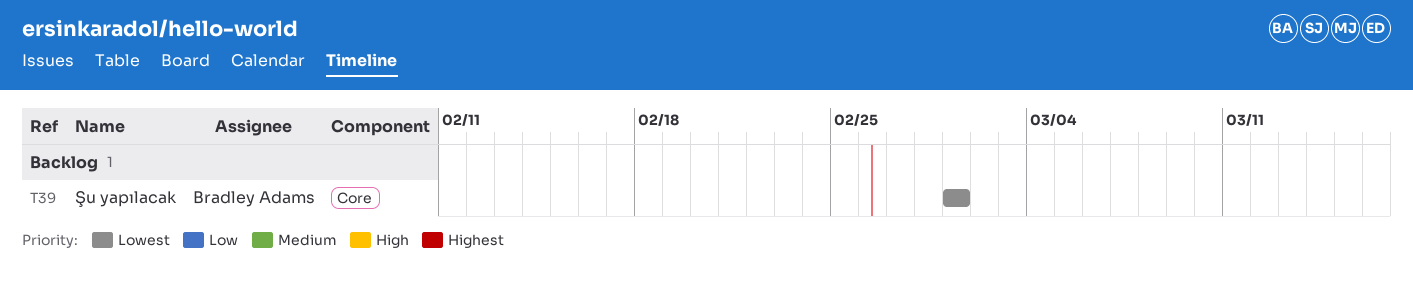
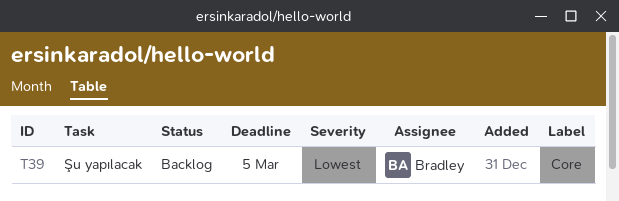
T39, due: Mar 1 -> Mar 5

